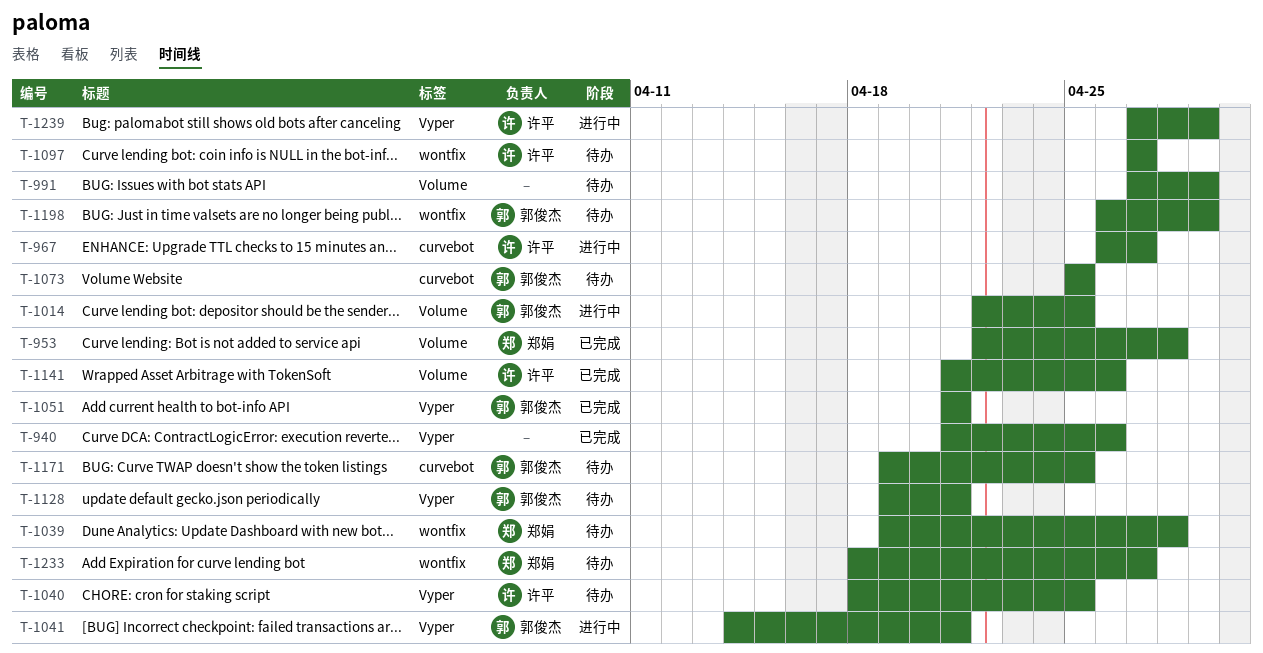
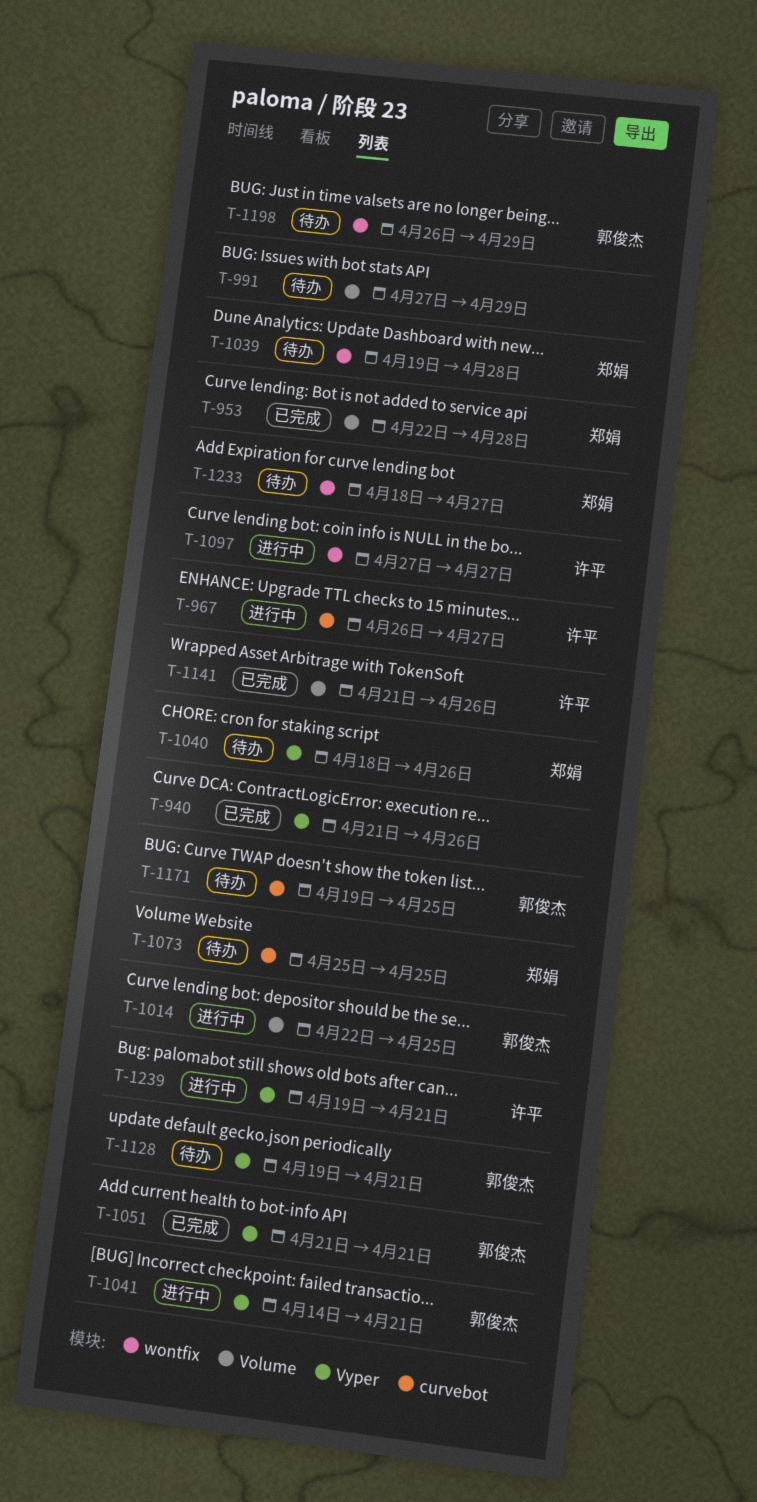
T-1040, owner: 许平 -> 郑娟
T-1040, due: Apr 25 -> Apr 26
T-1073, owner: 郭俊杰 -> 郑娟
T-1097, status: 待办 -> 进行中
T-1239, start: Apr 27 -> Apr 19
T-1239, due: Apr 29 -> Apr 21

